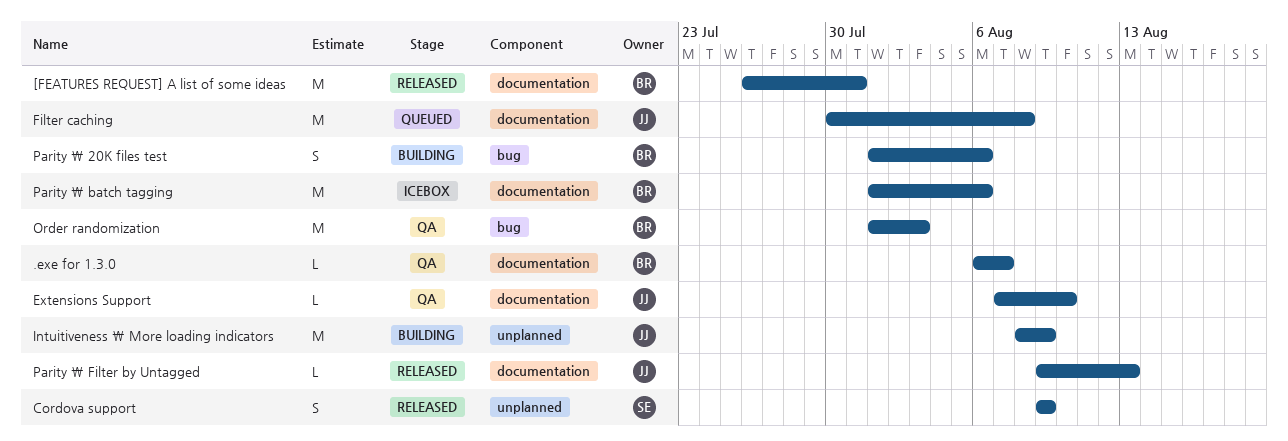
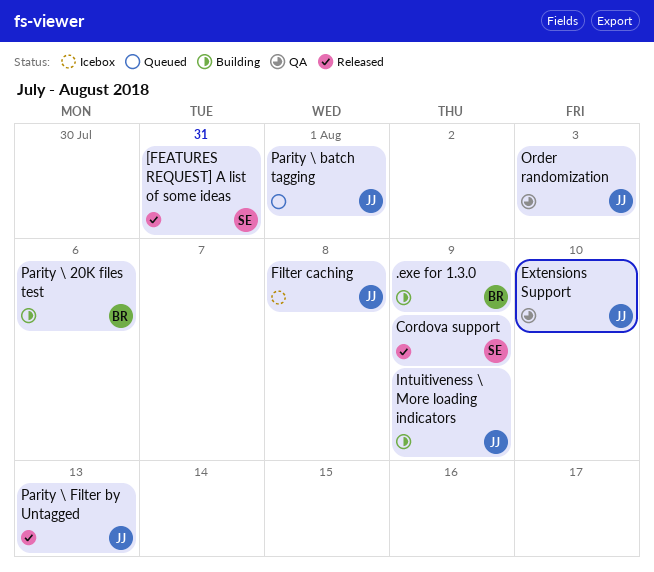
.exe for 1.3.0, status: QA -> Building
.exe for 1.3.0, due: Aug 7 -> Aug 9
[FEATURES REQUEST] A list of some ideas, owner: BR -> SE
Filter caching, status: Queued -> Icebox
Order randomization, owner: BR -> JJ
Parity \ batch tagging, status: Icebox -> Queued
Parity \ batch tagging, owner: BR -> JJ
Parity \ batch tagging, due: Aug 6 -> Aug 1

